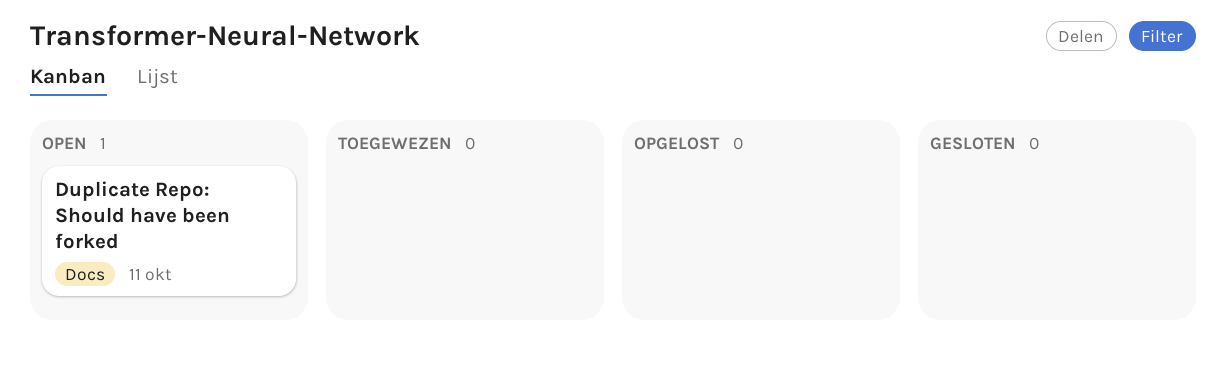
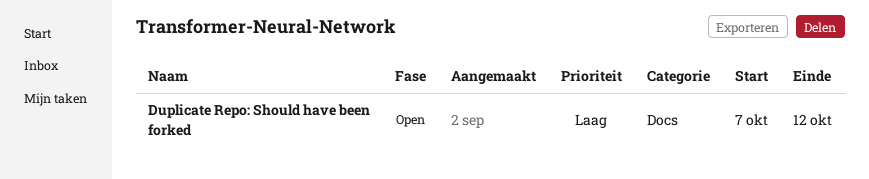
Duplicate Repo: Should have been forked, due: Oct 11 -> Oct 12

